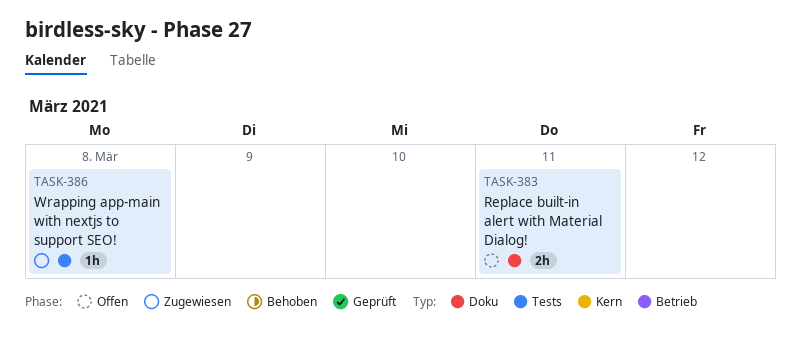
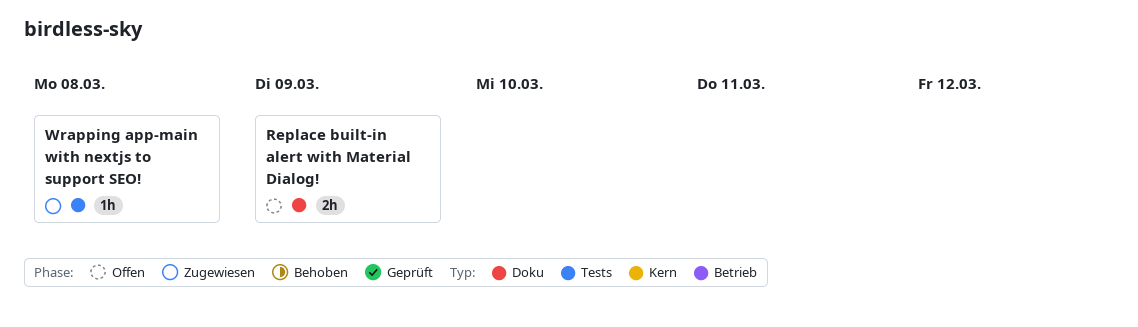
Replace built-in alert with Material Dialog!, due: Mar 11 -> Mar 9

